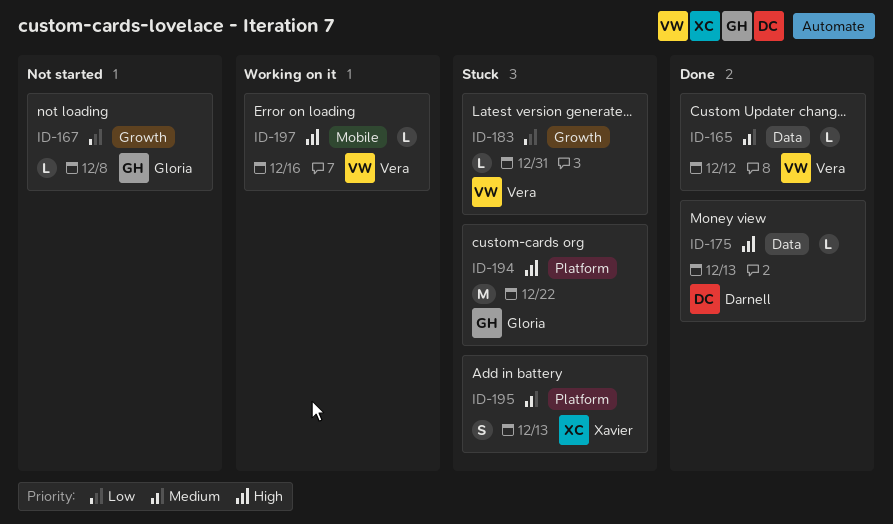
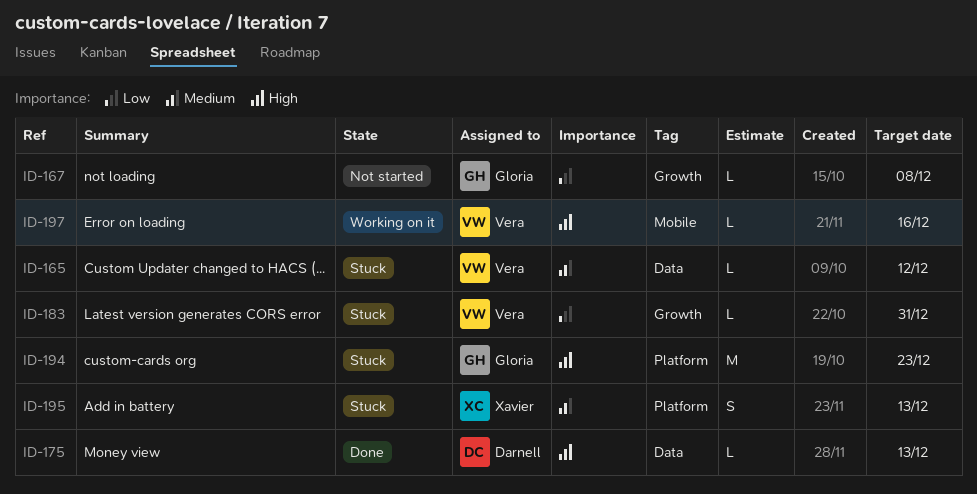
ID-165, status: Done -> Stuck
ID-194, due: Dec 22 -> Dec 23

